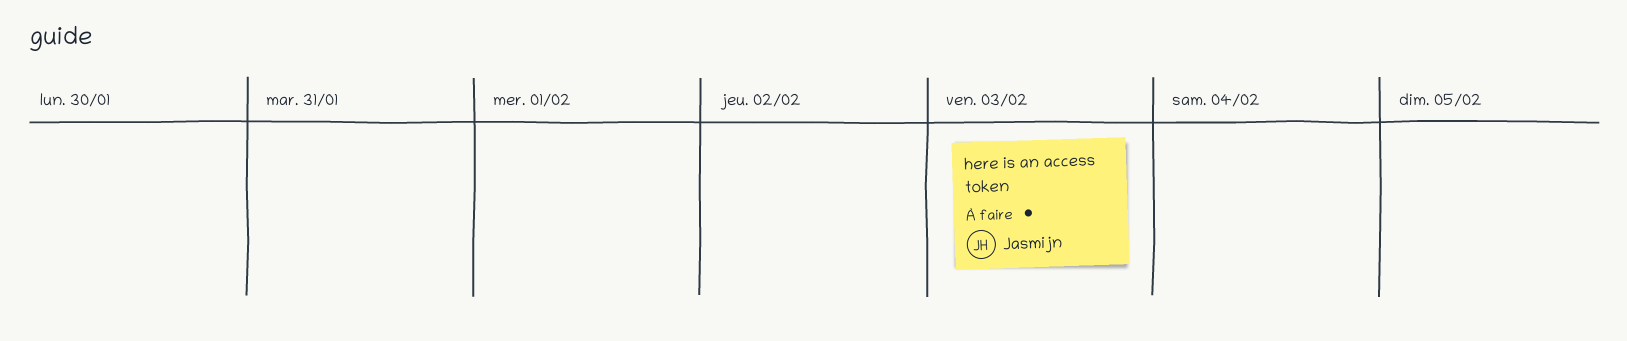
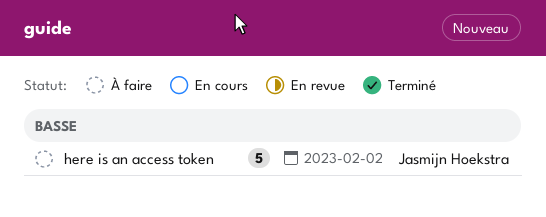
here is an access token, estimate: 1 -> 5
here is an access token, due: Feb 3 -> Feb 2

